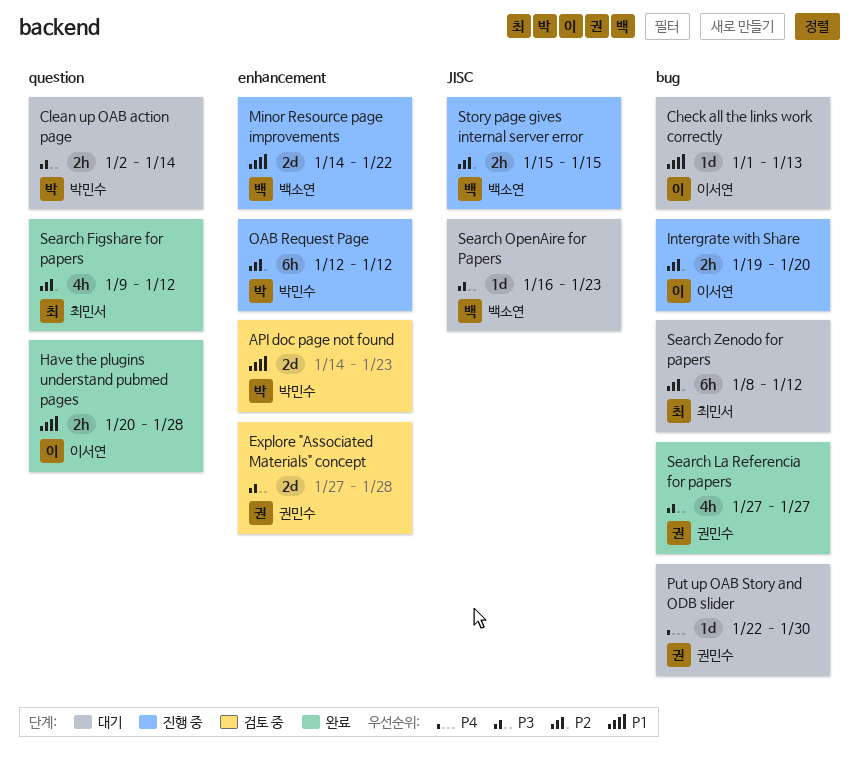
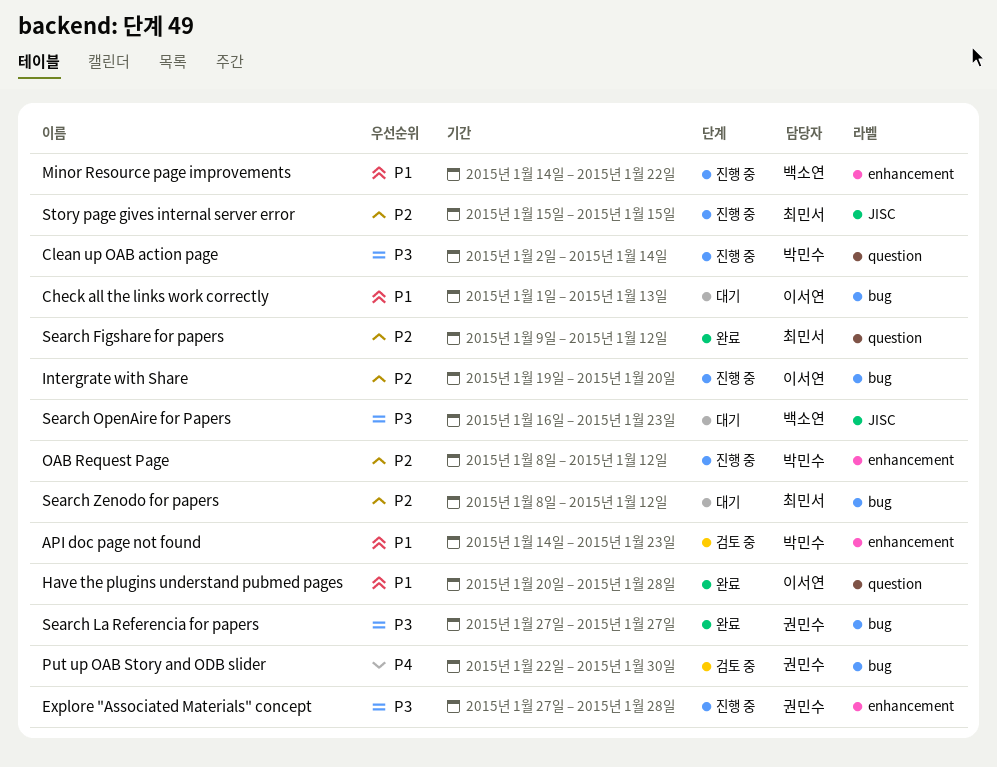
Clean up OAB action page, status: 대기 -> 진행 중
Explore "Associated Materials" concept, status: 검토 중 -> 진행 중
OAB Request Page, start: Jan 12 -> Jan 8
Put up OAB Story and ODB slider, status: 대기 -> 검토 중
Story page gives internal server error, owner: 백소연 -> 최민서

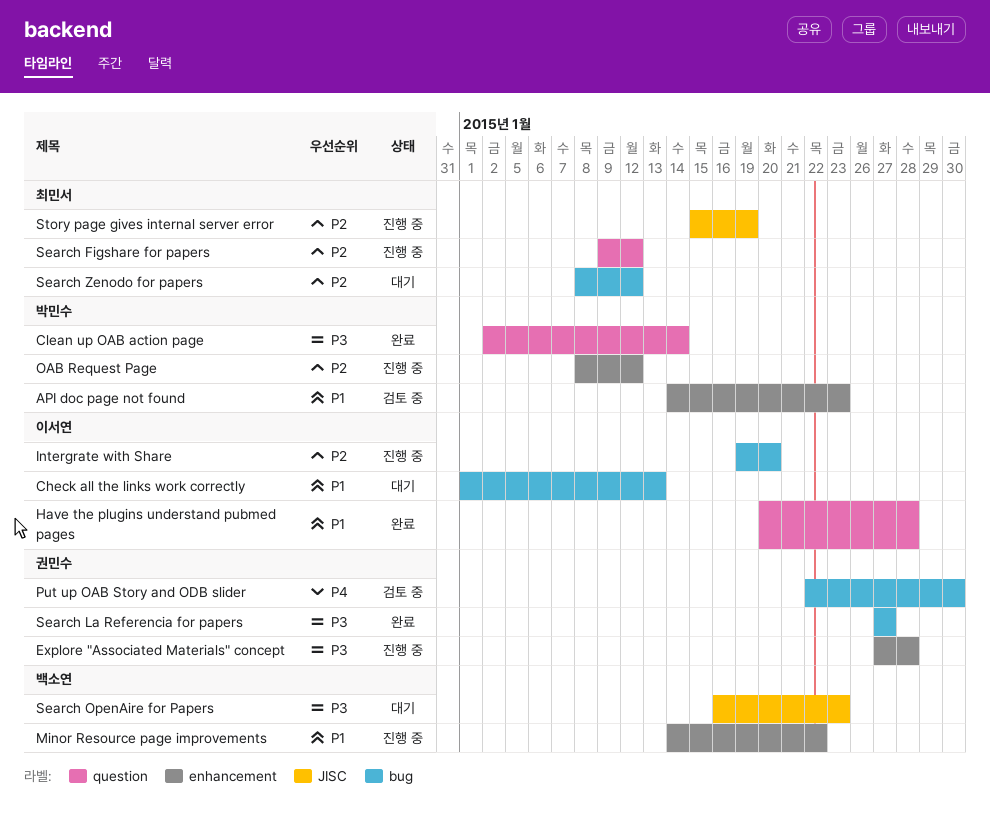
Clean up OAB action page, status: 진행 중 -> 완료
Search Figshare for papers, status: 완료 -> 진행 중
Story page gives internal server error, due: Jan 15 -> Jan 19

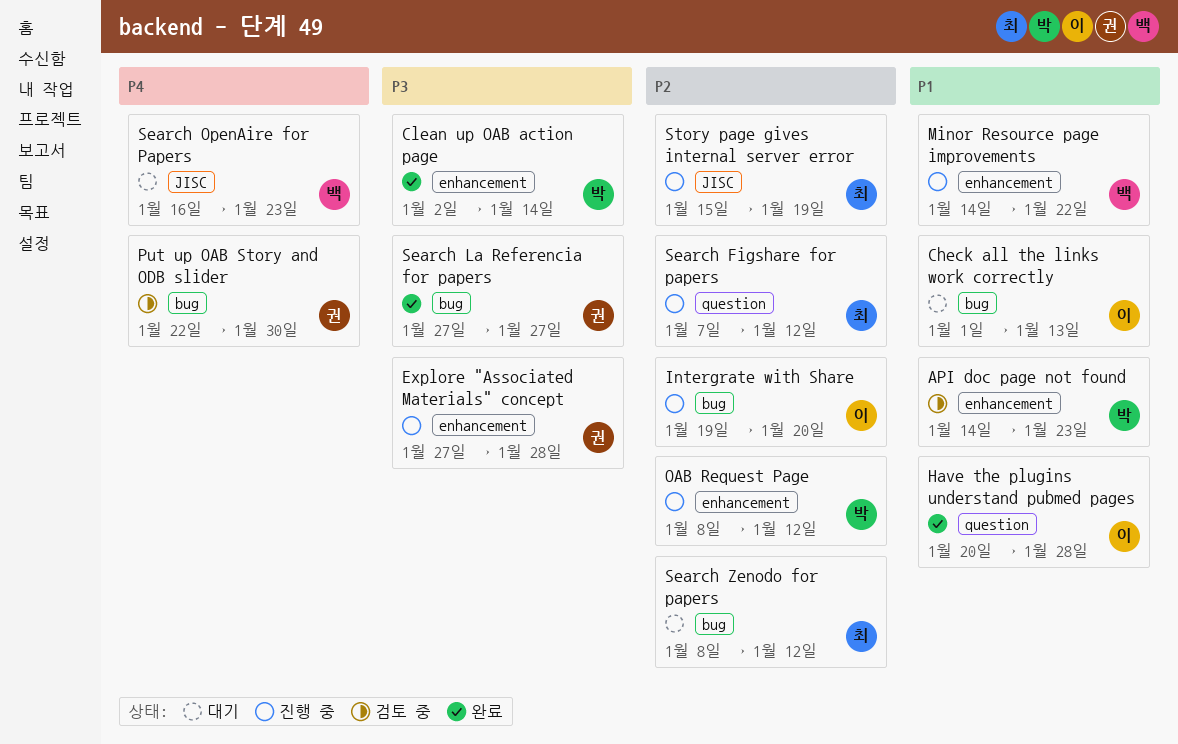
Clean up OAB action page, label: question -> enhancement
Search Figshare for papers, start: Jan 9 -> Jan 7
Search OpenAire for Papers, priority: P3 -> P4

